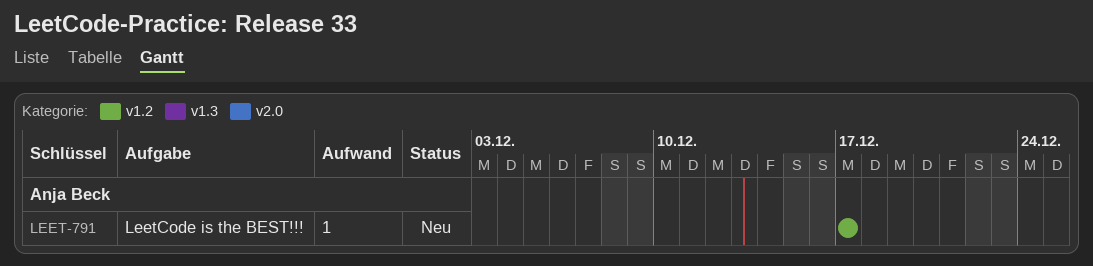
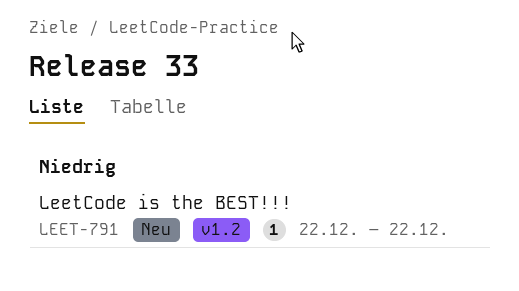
LEET-791, start: Dec 17 -> Dec 22
LEET-791, due: Dec 17 -> Dec 22

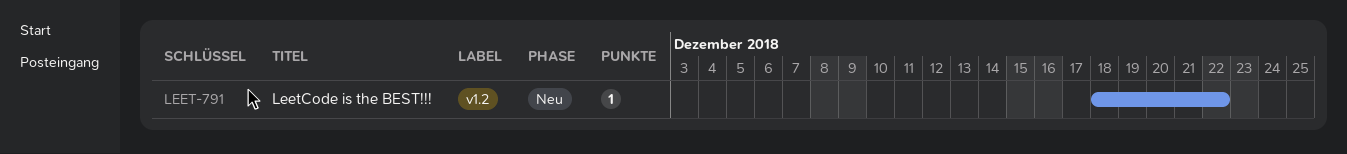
LEET-791, start: Dec 22 -> Dec 18

